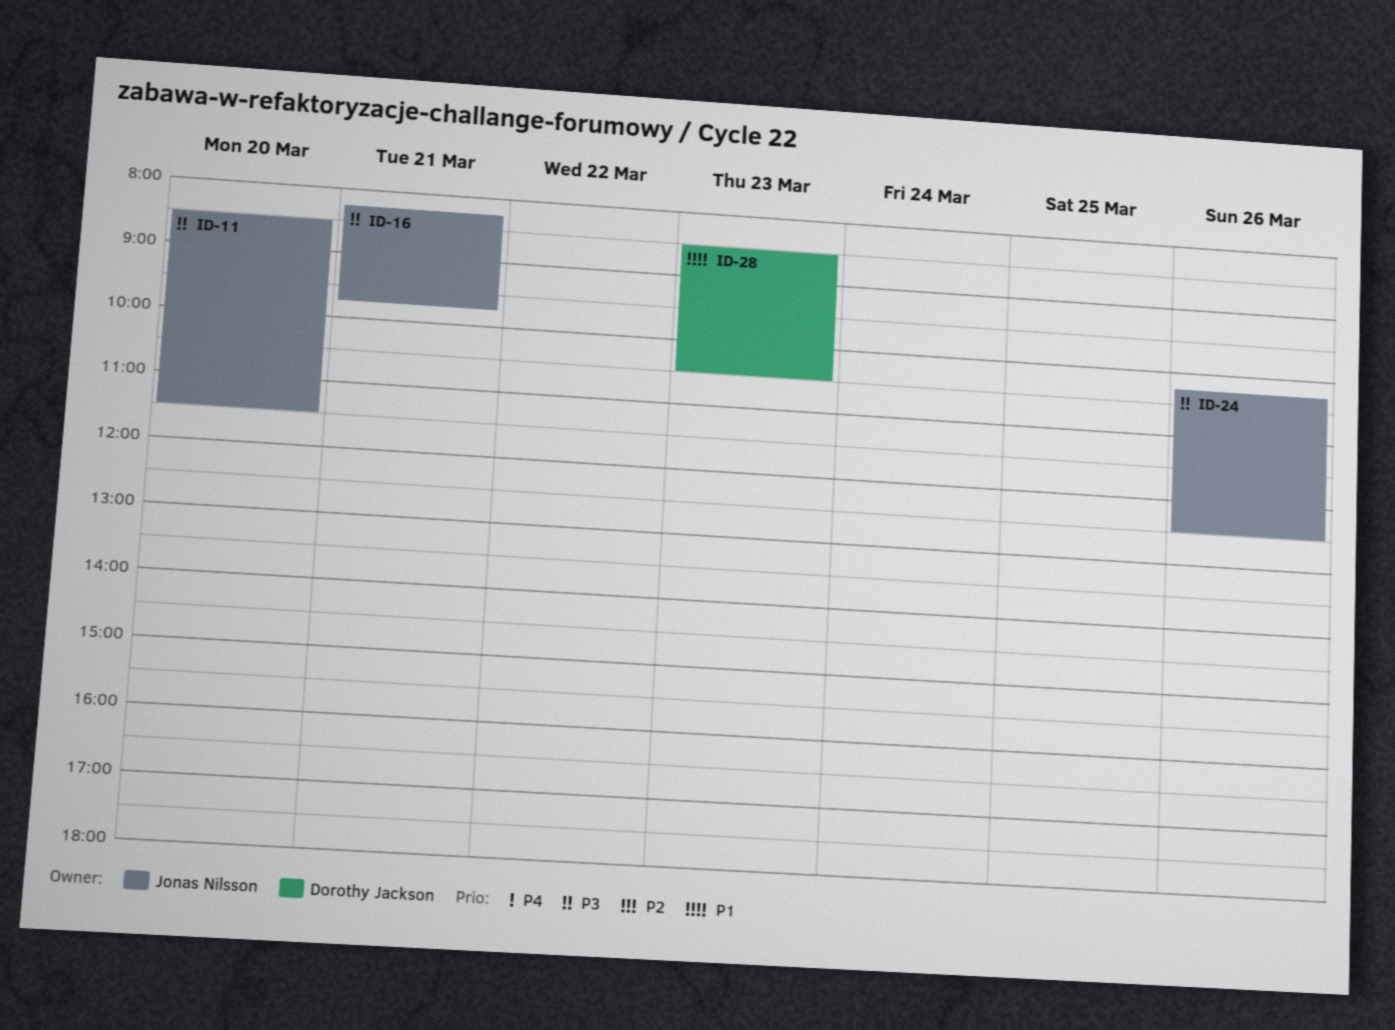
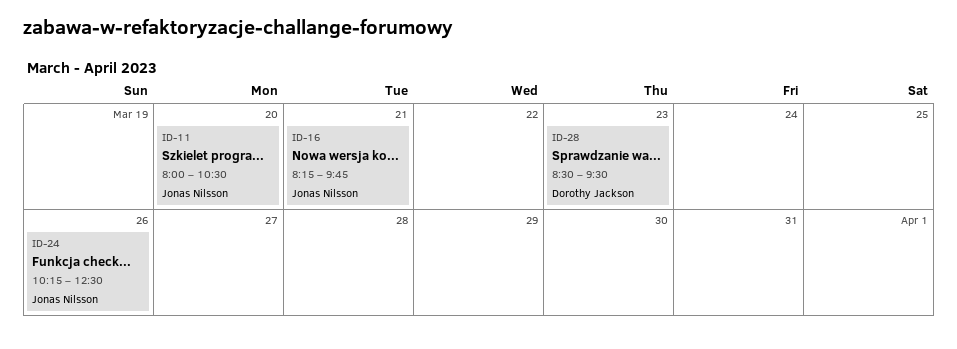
ID-11, begins: 08:30 -> 08:00
ID-11, ends: 11:30 -> 10:30
ID-28, ends: 10:30 -> 09:30

